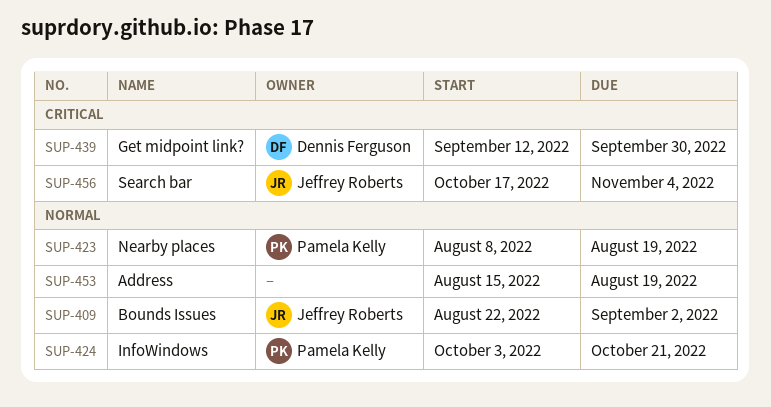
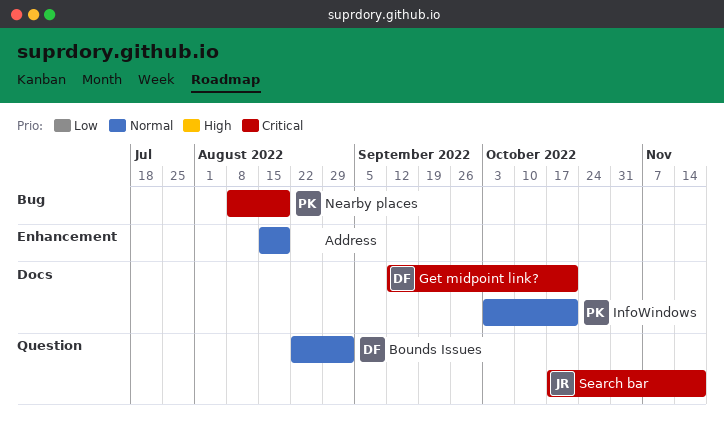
Bounds Issues, owner: Jeffrey Roberts -> Dennis Ferguson
Get midpoint link?, due: Sep 30 -> Oct 21
Nearby places, priority: Normal -> Critical
Search bar, due: Nov 4 -> Nov 18

